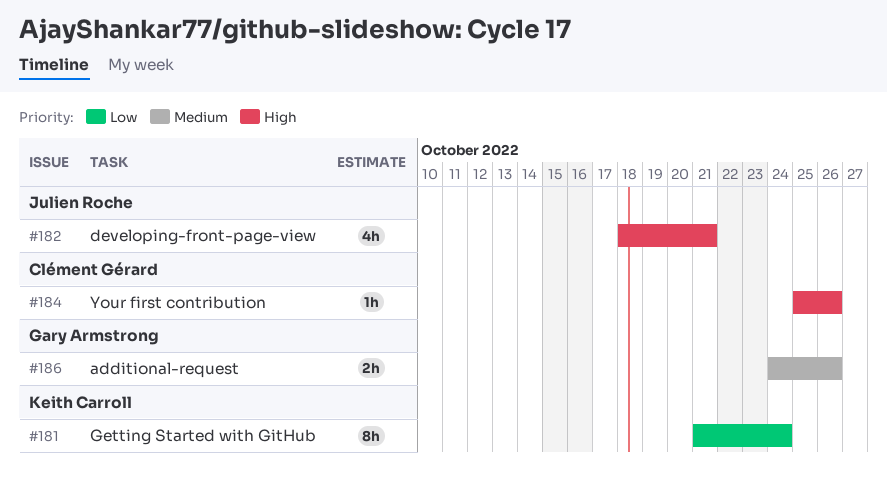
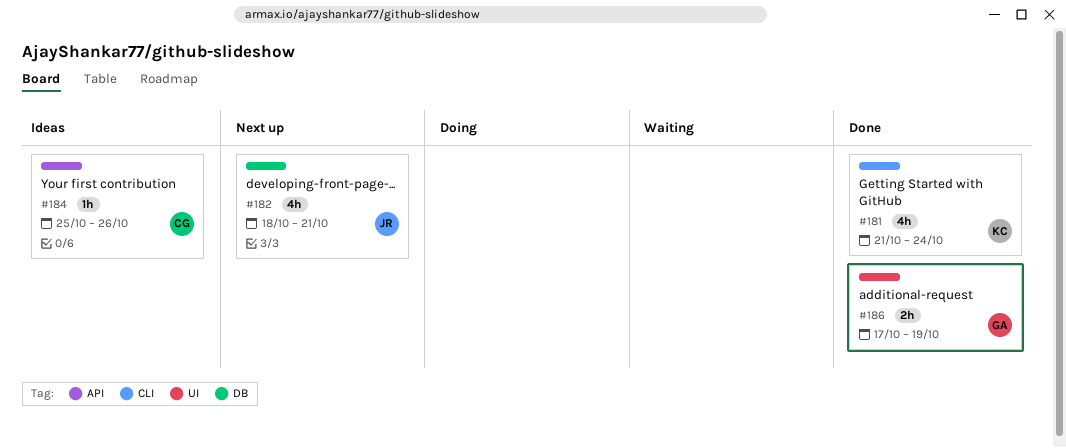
#181, estimate: 8h -> 4h
#186, start: Oct 24 -> Oct 17
#186, due: Oct 26 -> Oct 19

